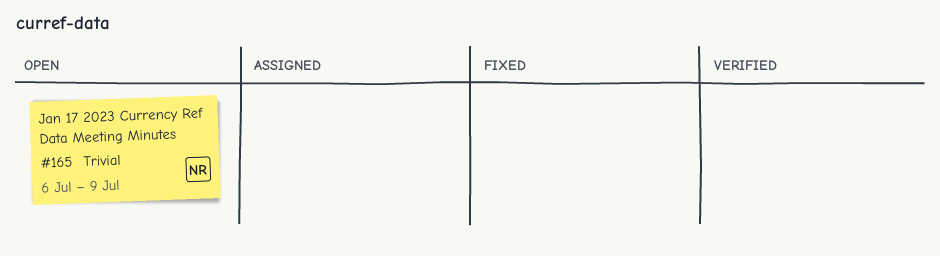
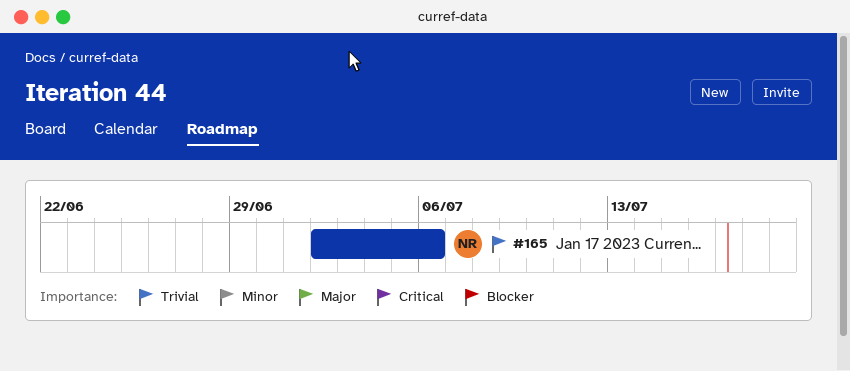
#165, start: Jul 6 -> Jul 2
#165, due: Jul 9 -> Jul 6

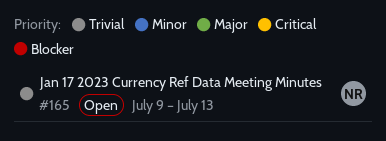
#165, start: Jul 2 -> Jul 9
#165, due: Jul 6 -> Jul 13

